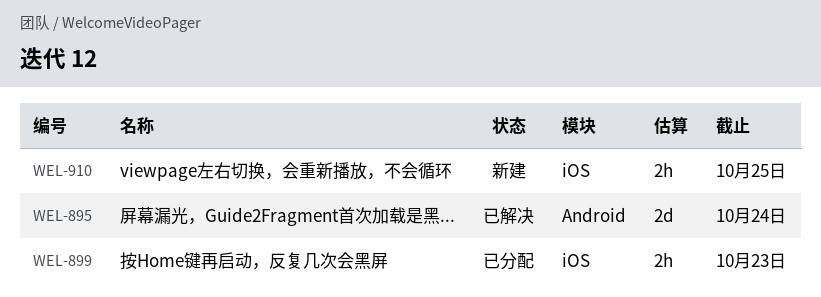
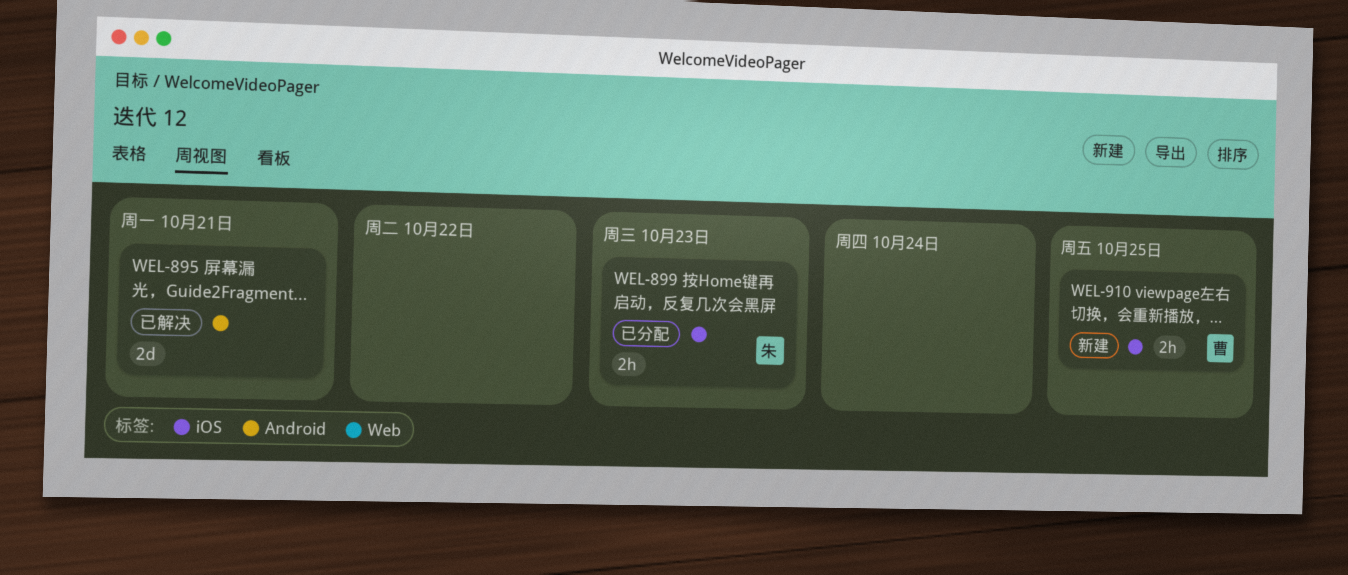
WEL-895, due: Oct 24 -> Oct 21

